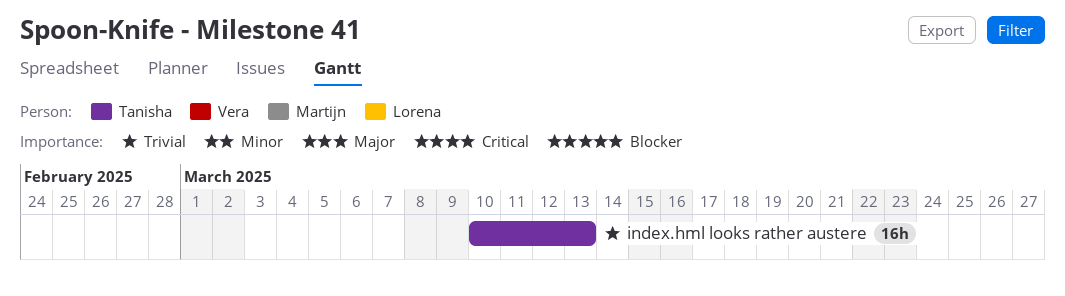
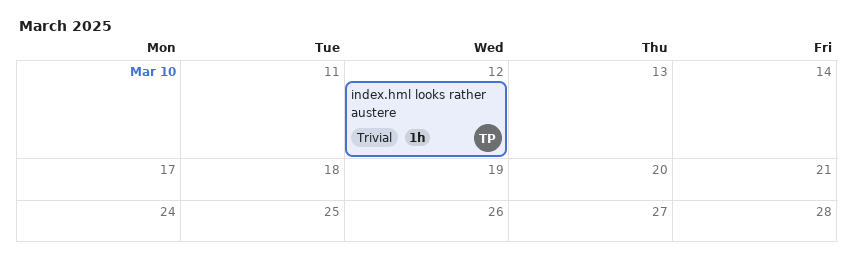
index.hml looks rather austere, estimate: 16h -> 1h
index.hml looks rather austere, due: Mar 13 -> Mar 12

